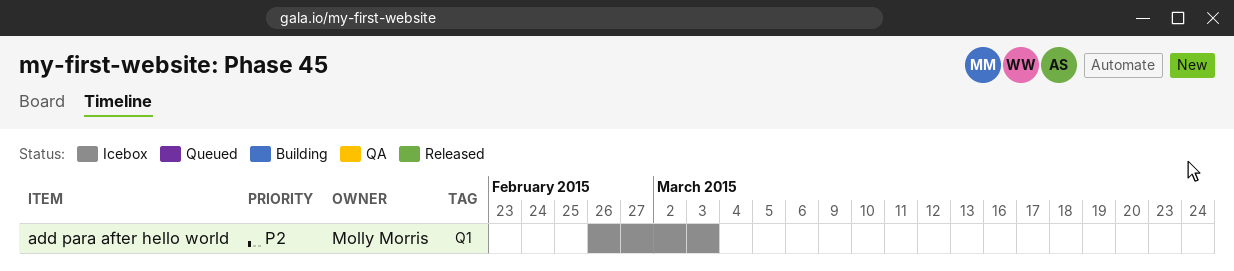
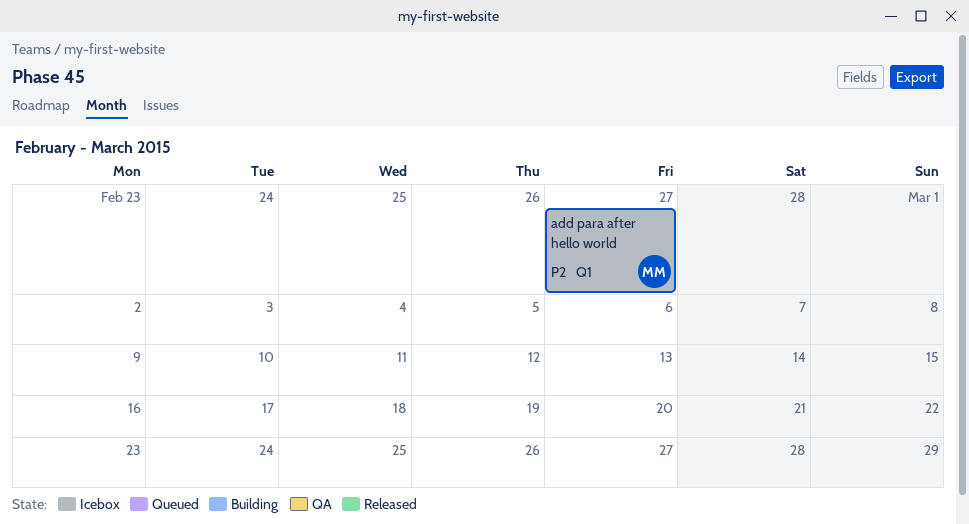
add para after hello world, due: Mar 3 -> Feb 27

